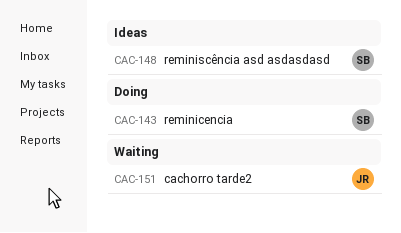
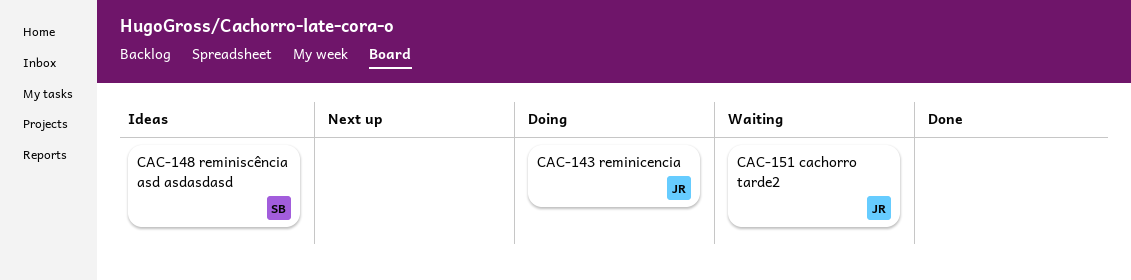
CAC-143, owner: SB -> JR

